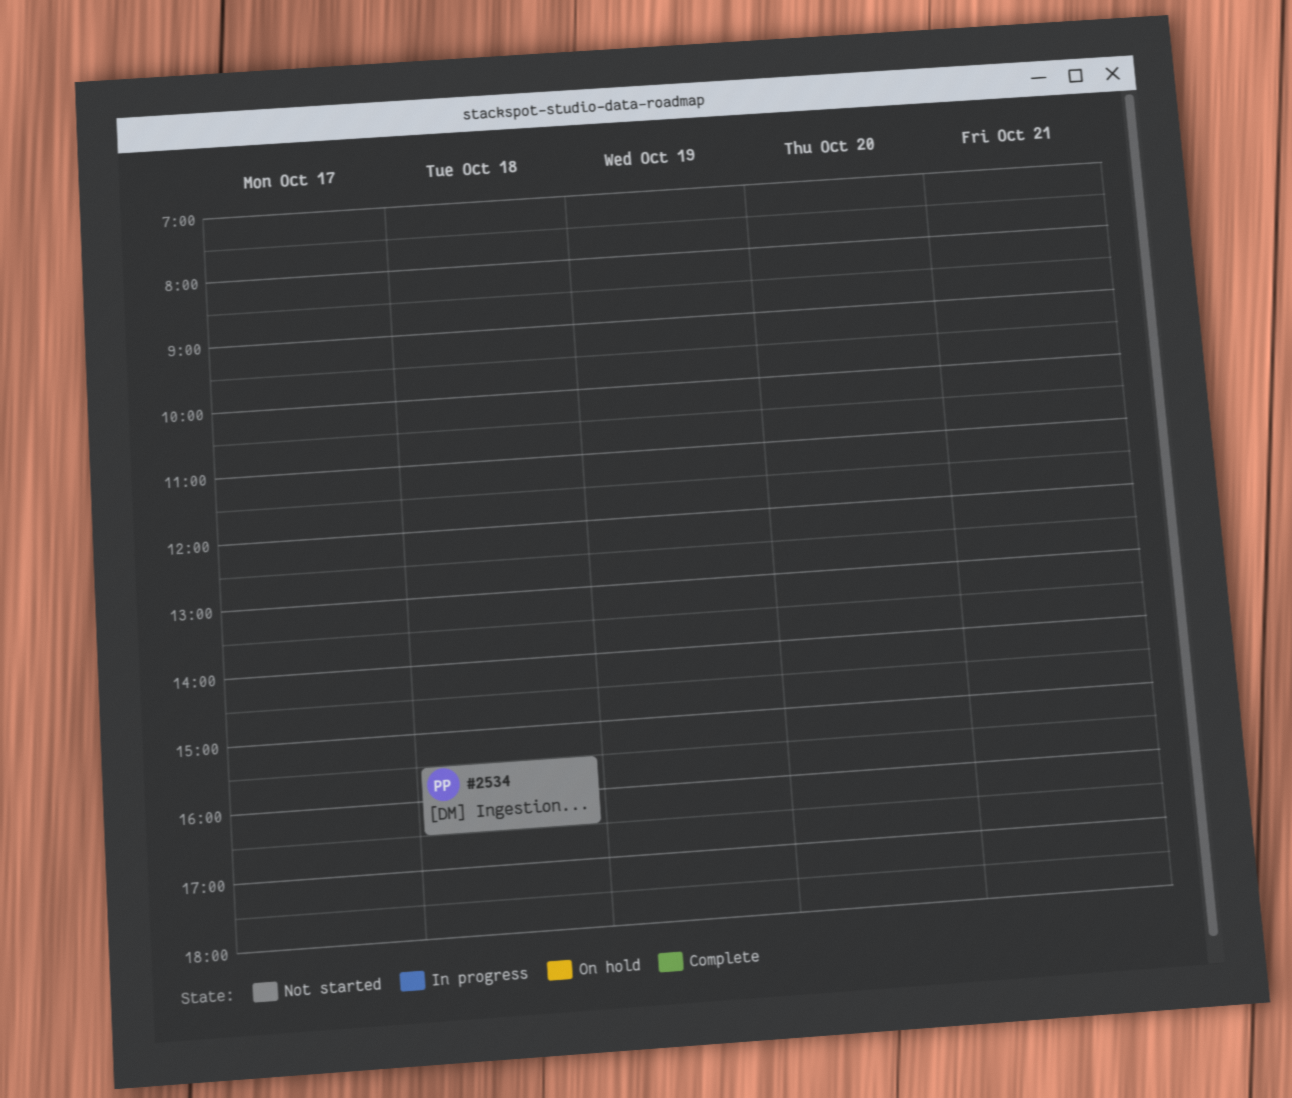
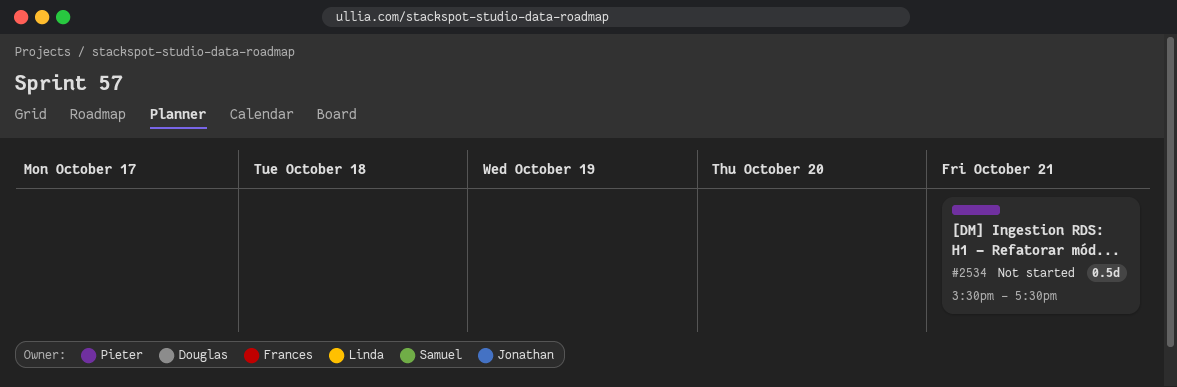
#2534, day: Oct 18 -> Oct 21
#2534, ends: 16:30 -> 17:30

